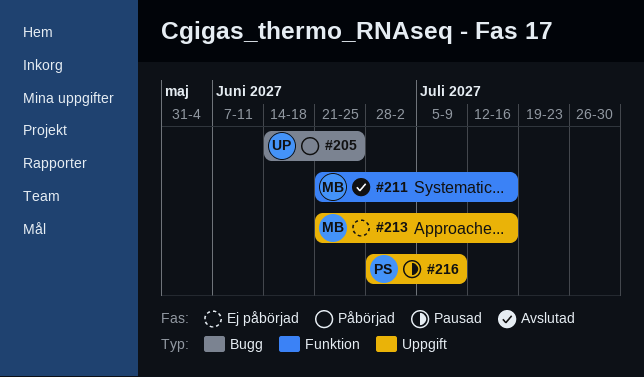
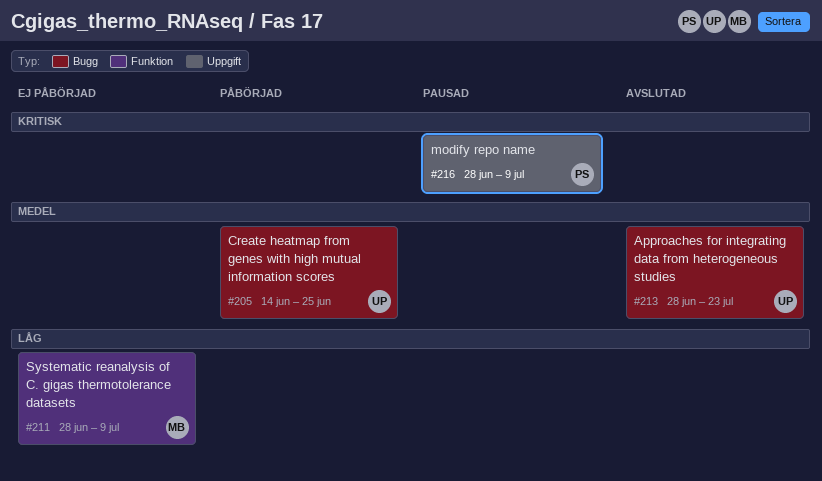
#211, status: Avslutad -> Ej påbörjad
#211, start: Jun 21 -> Jun 28
#211, due: Jul 16 -> Jul 9
#213, status: Ej påbörjad -> Avslutad
#213, owner: MB -> UP
#213, label: Uppgift -> Bugg
#213, start: Jun 21 -> Jun 28
#213, due: Jul 16 -> Jul 23

